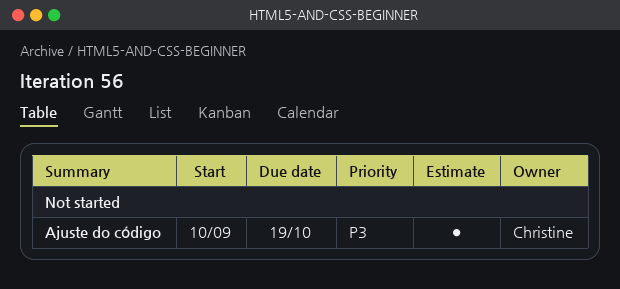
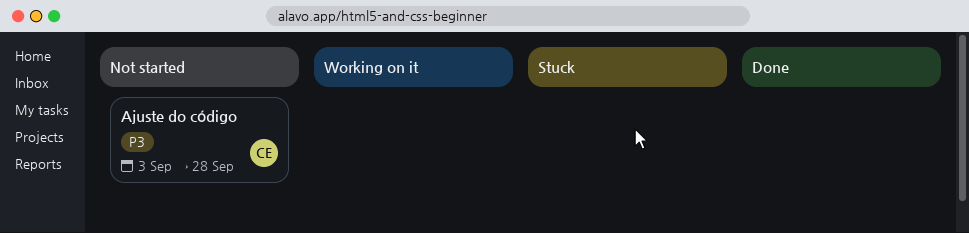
Ajuste do código, start: Sep 10 -> Sep 3
Ajuste do código, due: Oct 19 -> Sep 28

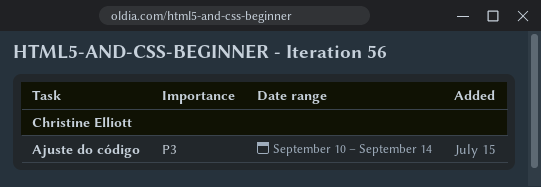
Ajuste do código, start: Sep 3 -> Sep 10
Ajuste do código, due: Sep 28 -> Sep 14

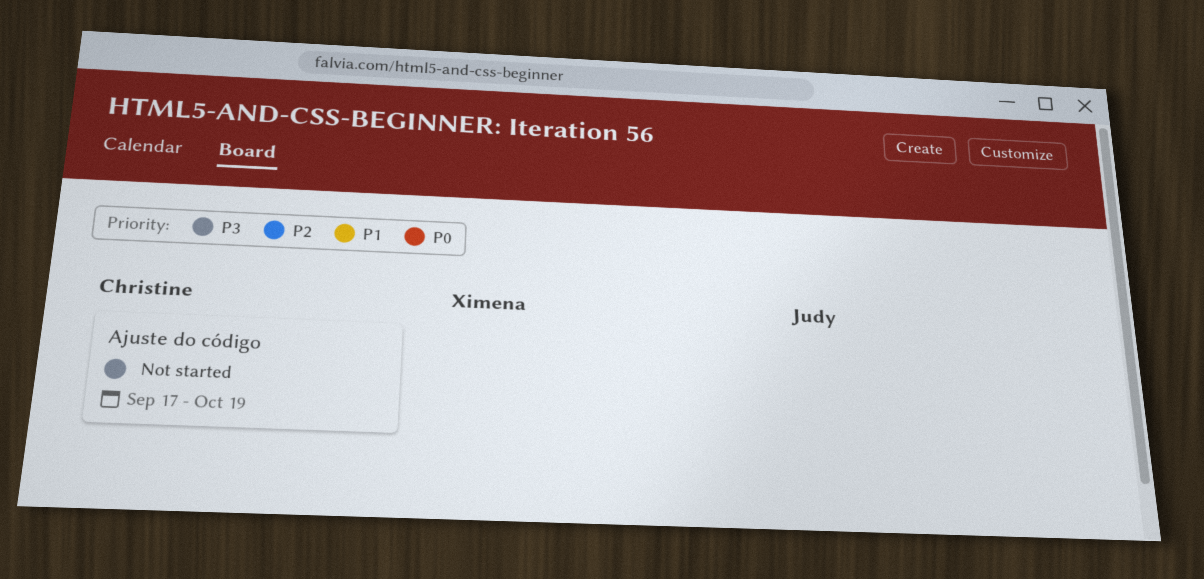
Ajuste do código, start: Sep 10 -> Sep 17
Ajuste do código, due: Sep 14 -> Oct 19

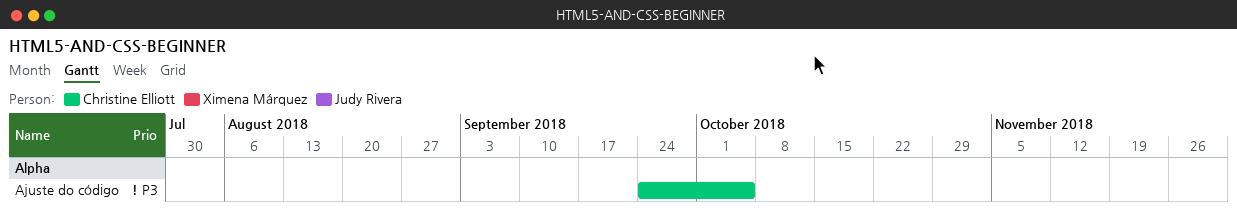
Ajuste do código, start: Sep 17 -> Sep 24
Ajuste do código, due: Oct 19 -> Oct 5

